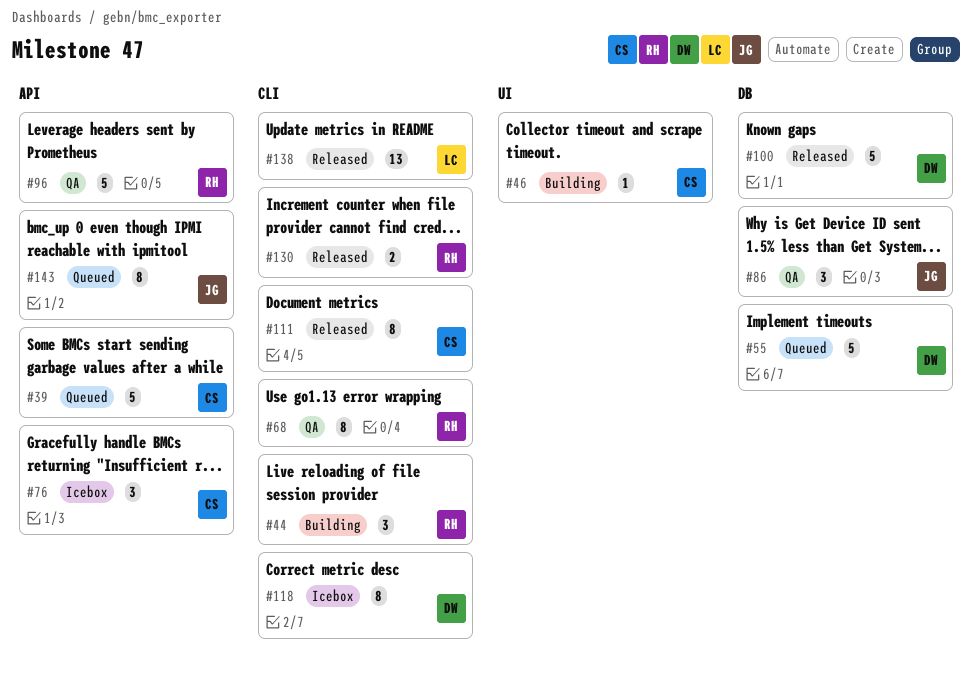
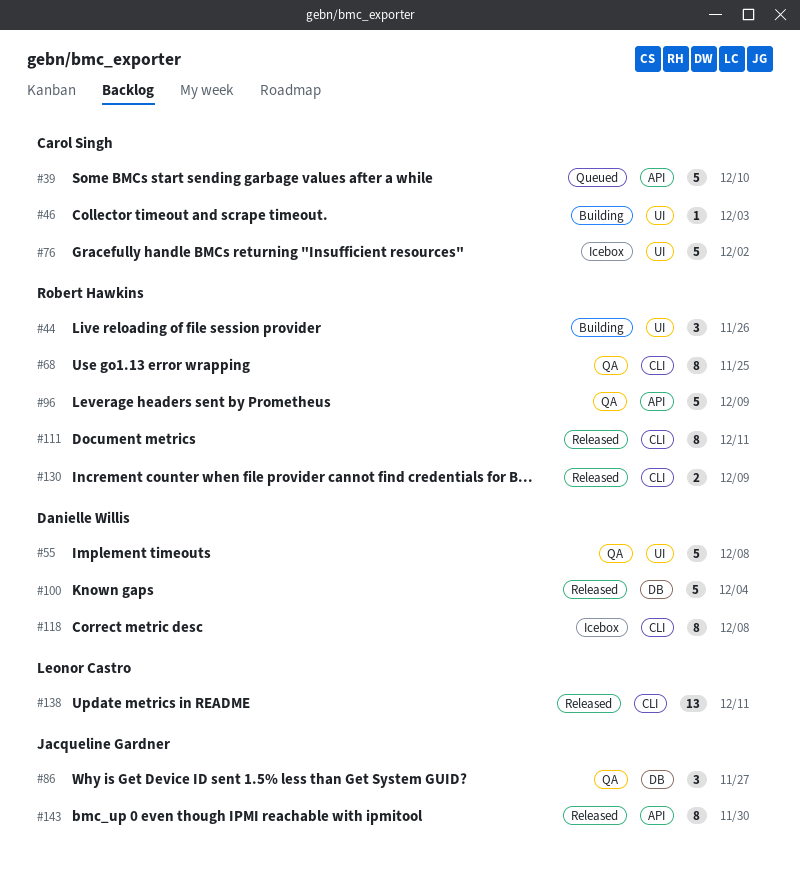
#44, label: CLI -> UI
#55, status: Queued -> QA
#55, label: DB -> UI
#76, label: API -> UI
#76, estimate: 3 -> 5
#111, owner: Carol Singh -> Robert Hawkins
#143, status: Queued -> Released

